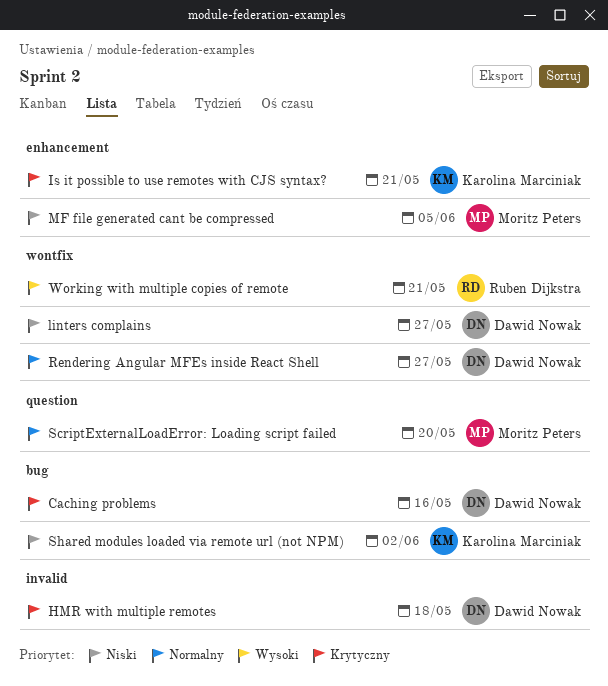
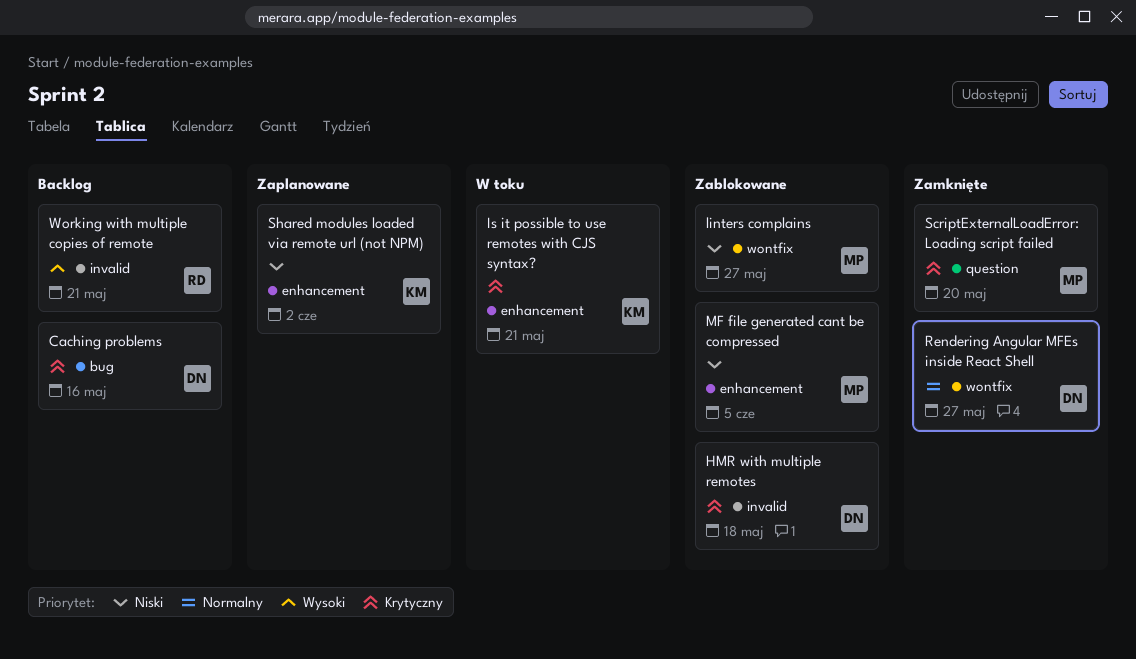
linters complains, owner: Dawid Nowak -> Moritz Peters
ScriptExternalLoadError: Loading script failed, priority: Normalny -> Krytyczny
Shared modules loaded via remote url (not NPM), label: bug -> enhancement
Working with multiple copies of remote, label: wontfix -> invalid

